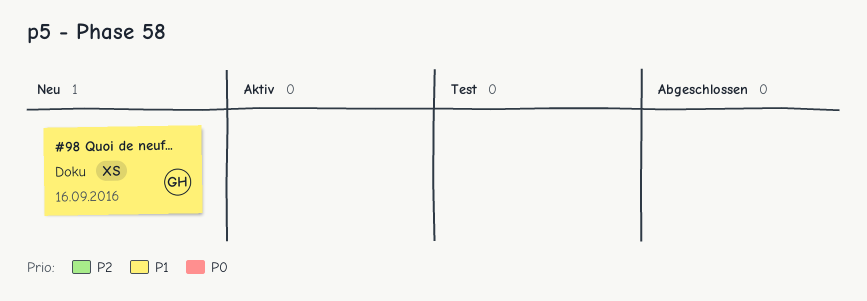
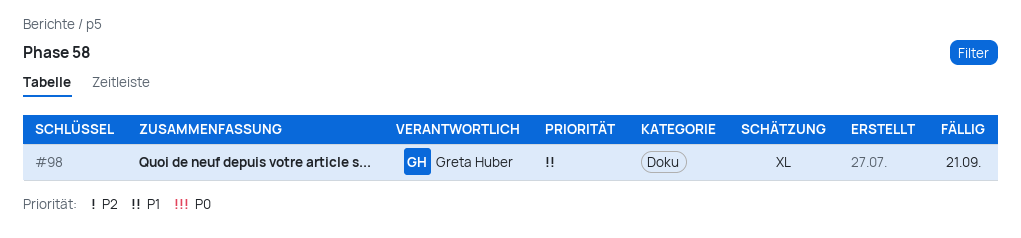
#98, estimate: XS -> XL
#98, due: Sep 16 -> Sep 21

